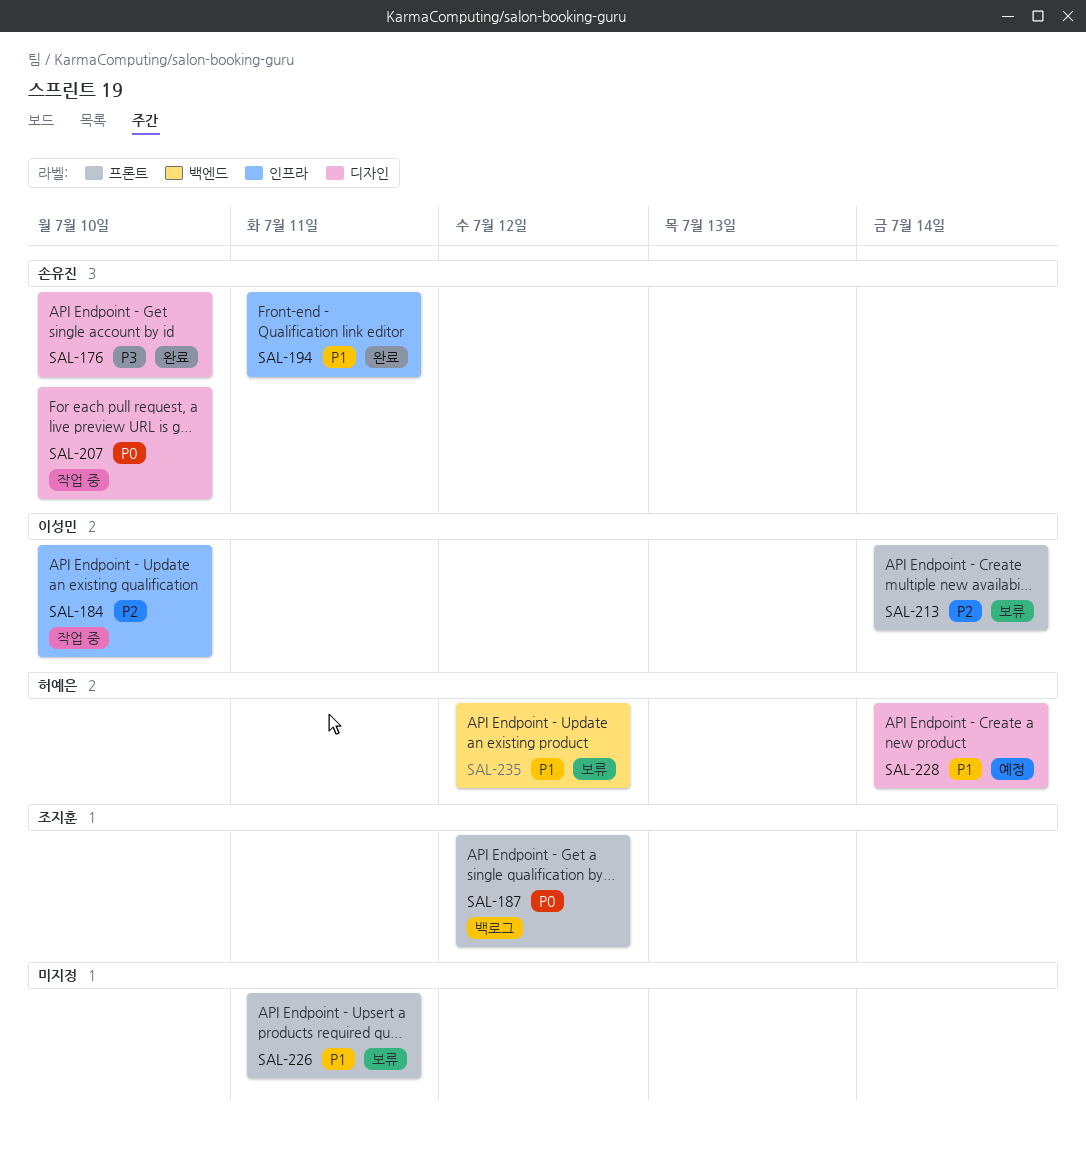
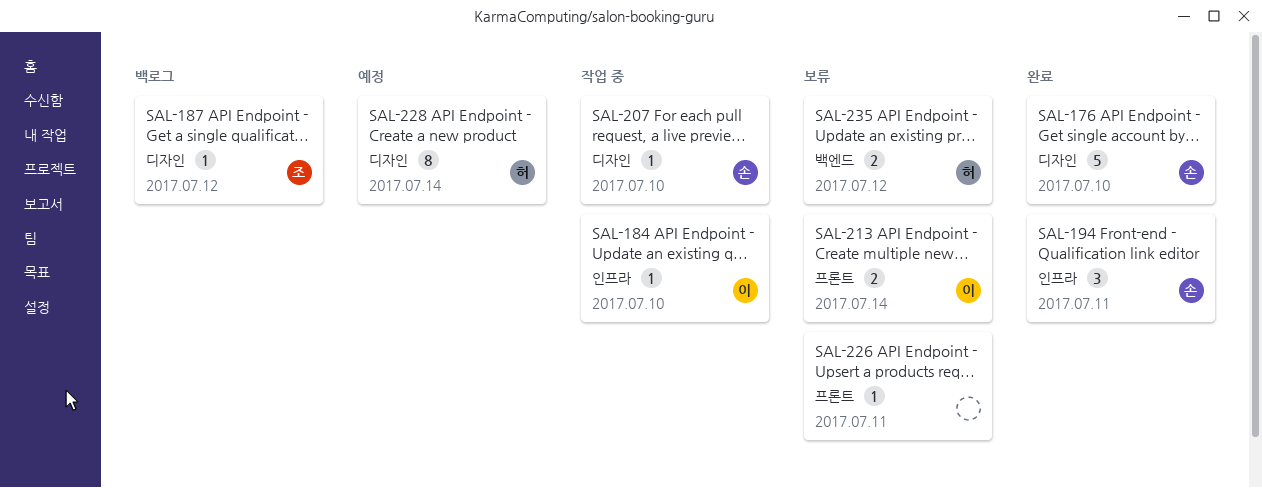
SAL-187, label: 프론트 -> 디자인

